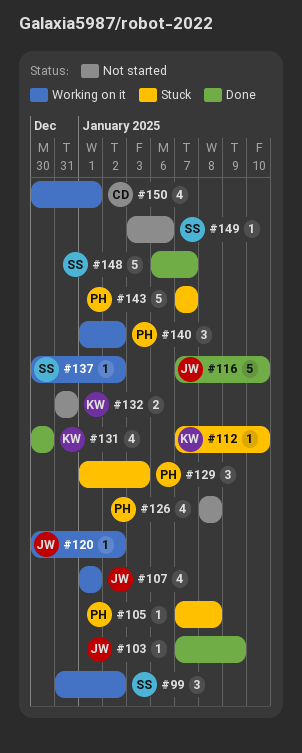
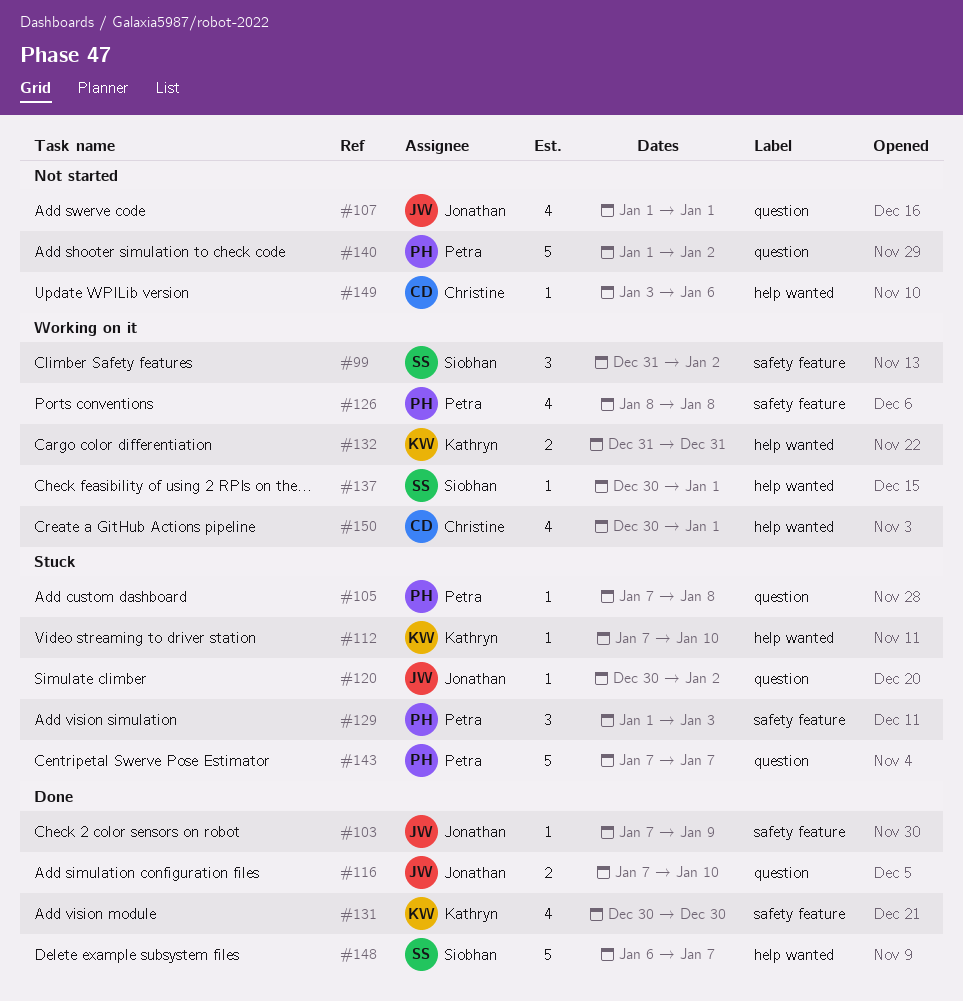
#107, status: Working on it -> Not started
#116, estimate: 5 -> 2
#120, status: Working on it -> Stuck
#126, status: Not started -> Working on it
#132, status: Not started -> Working on it
#137, due: Jan 2 -> Jan 1
#140, status: Working on it -> Not started
#140, estimate: 3 -> 5
#149, owner: Siobhan -> Christine

